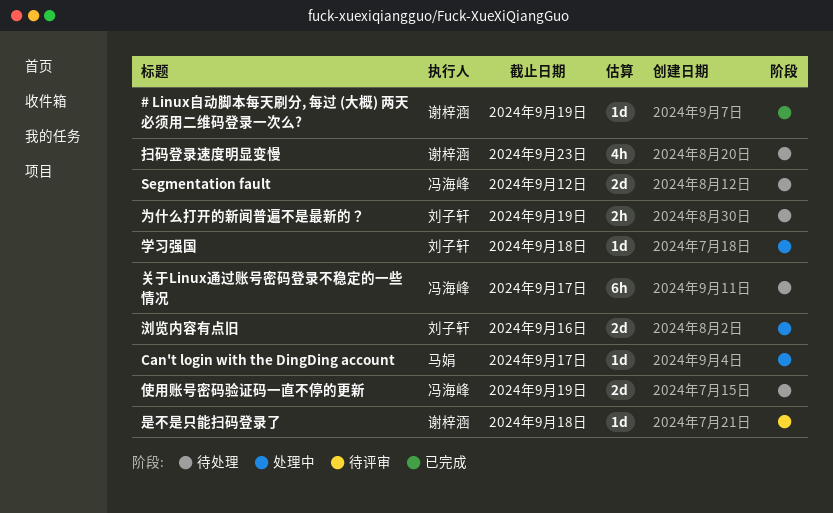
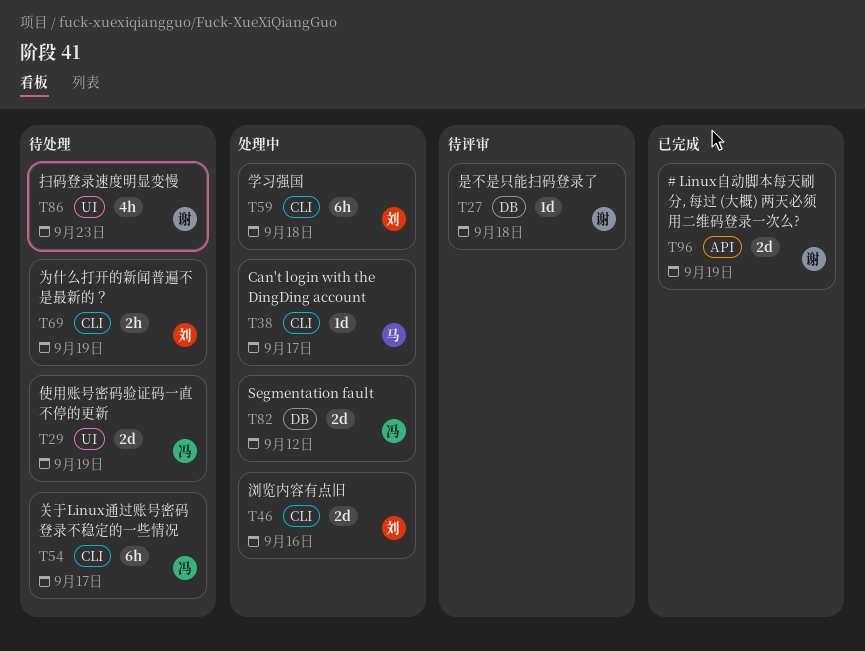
# Linux自动脚本每天刷分, 每过 (大概) 两天必须用二维码登录一次么?, estimate: 1d -> 2d
Segmentation fault, status: 待处理 -> 处理中
学习强国, estimate: 1d -> 6h

